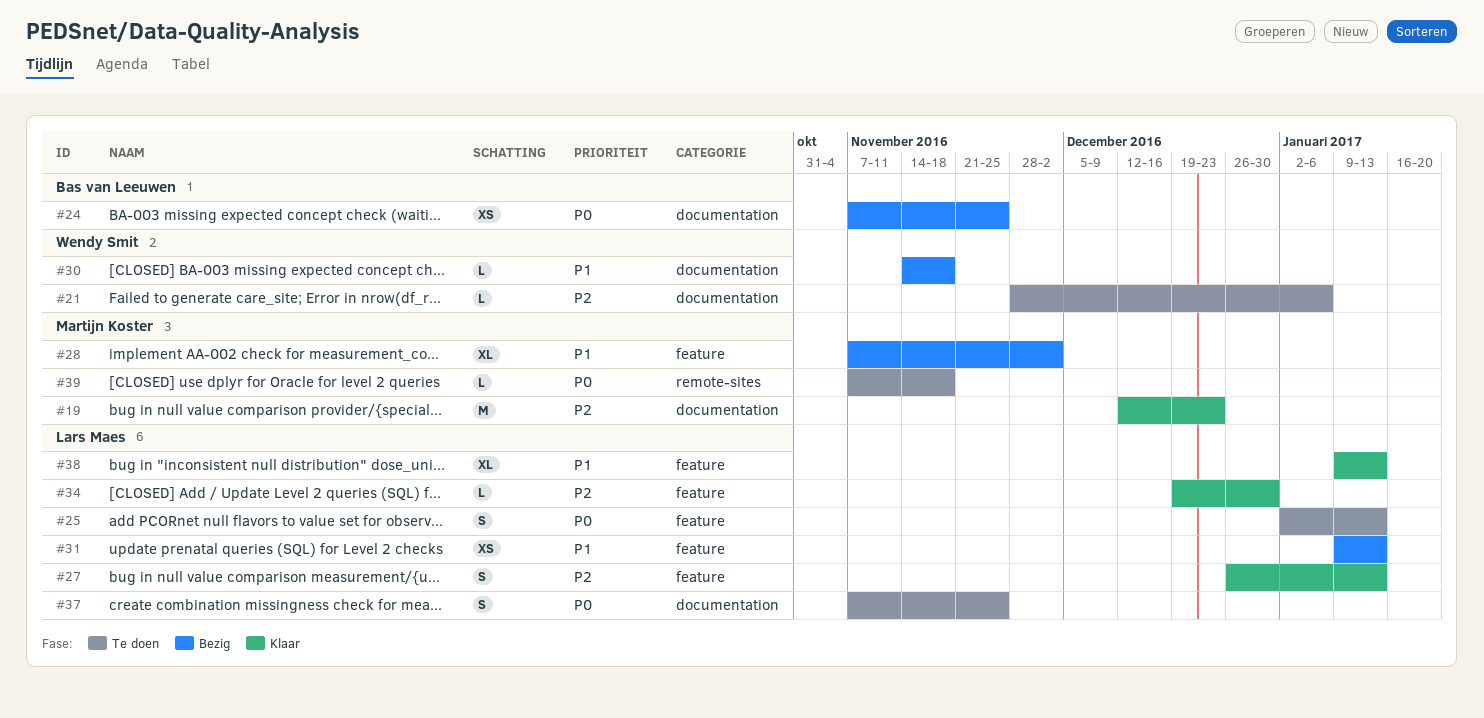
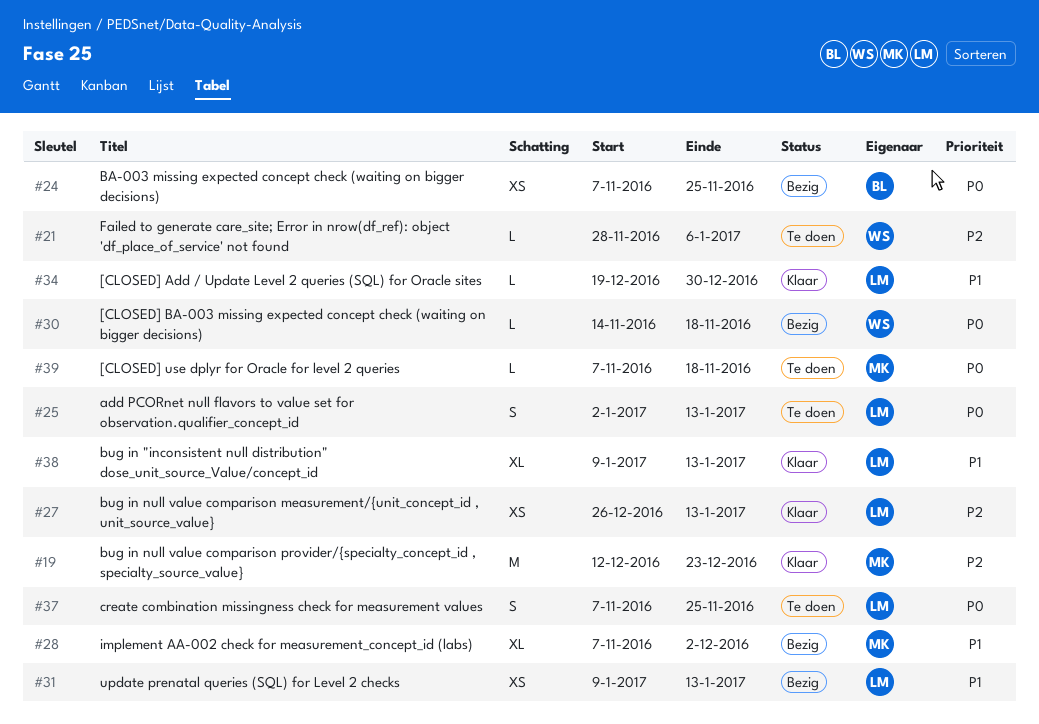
#27, estimate: S -> XS
#30, priority: P1 -> P0
#34, priority: P2 -> P1

